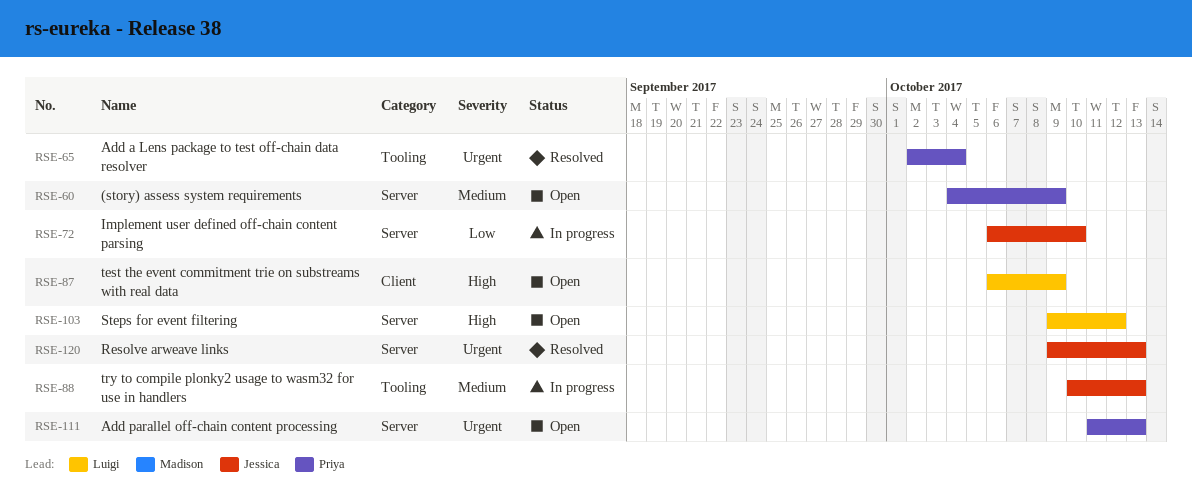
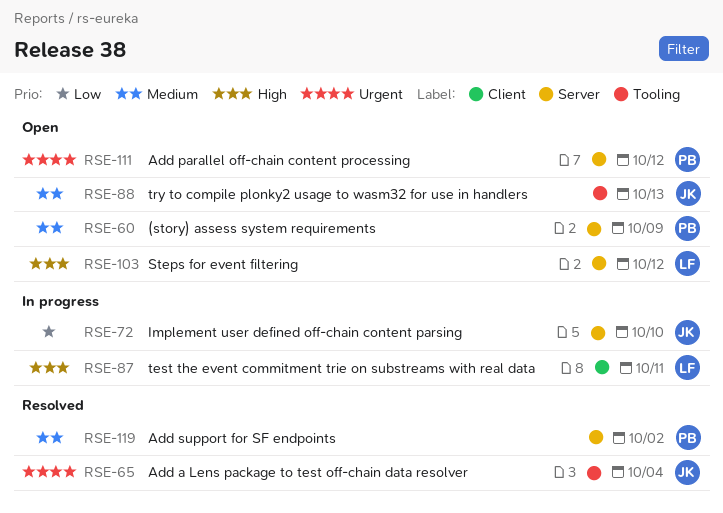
RSE-65, owner: Priya -> Jessica
RSE-87, status: Open -> In progress
RSE-87, due: Oct 9 -> Oct 11
RSE-88, status: In progress -> Open
RSE-111, due: Oct 13 -> Oct 12
RSE-119: none -> present
RSE-120: present -> none

